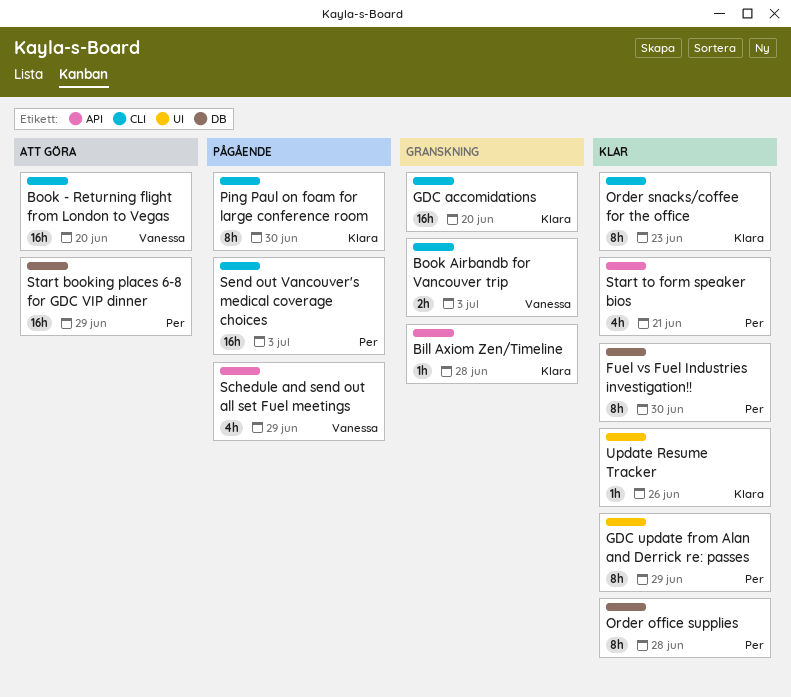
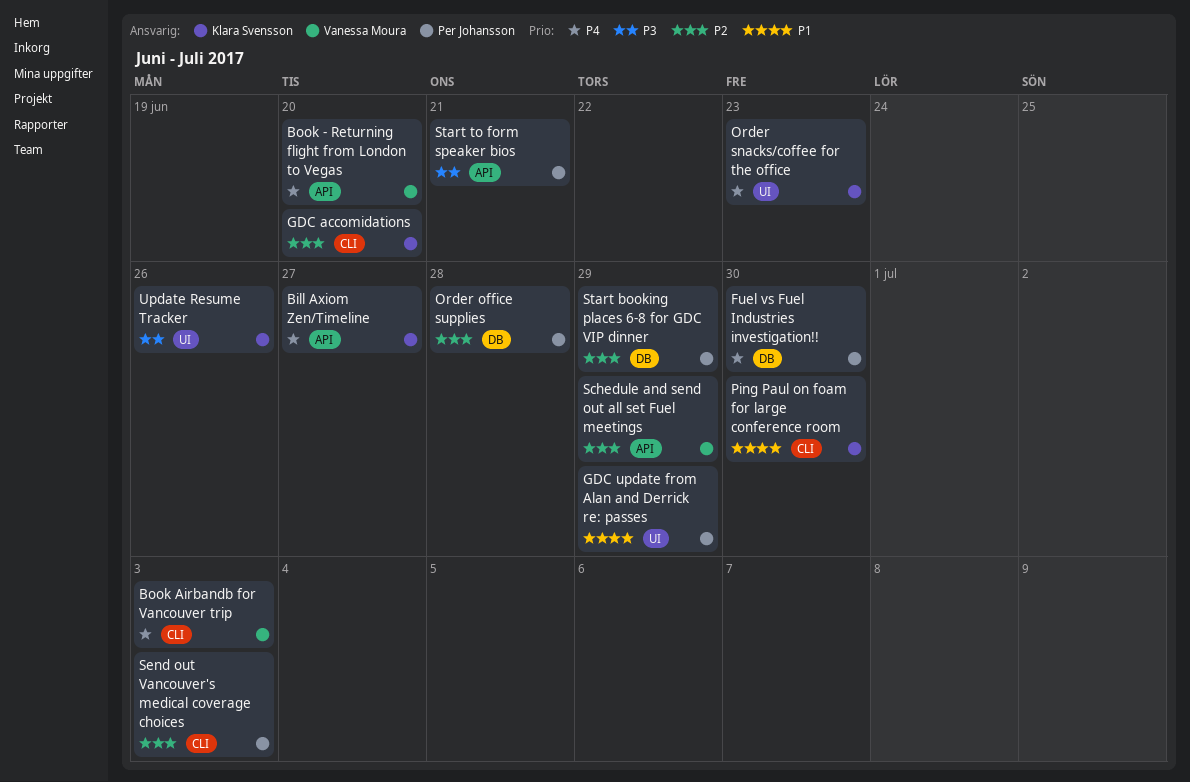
Bill Axiom Zen/Timeline, due: Jun 28 -> Jun 27
Book - Returning flight from London to Vegas, label: CLI -> API
Order snacks/coffee for the office, label: CLI -> UI

